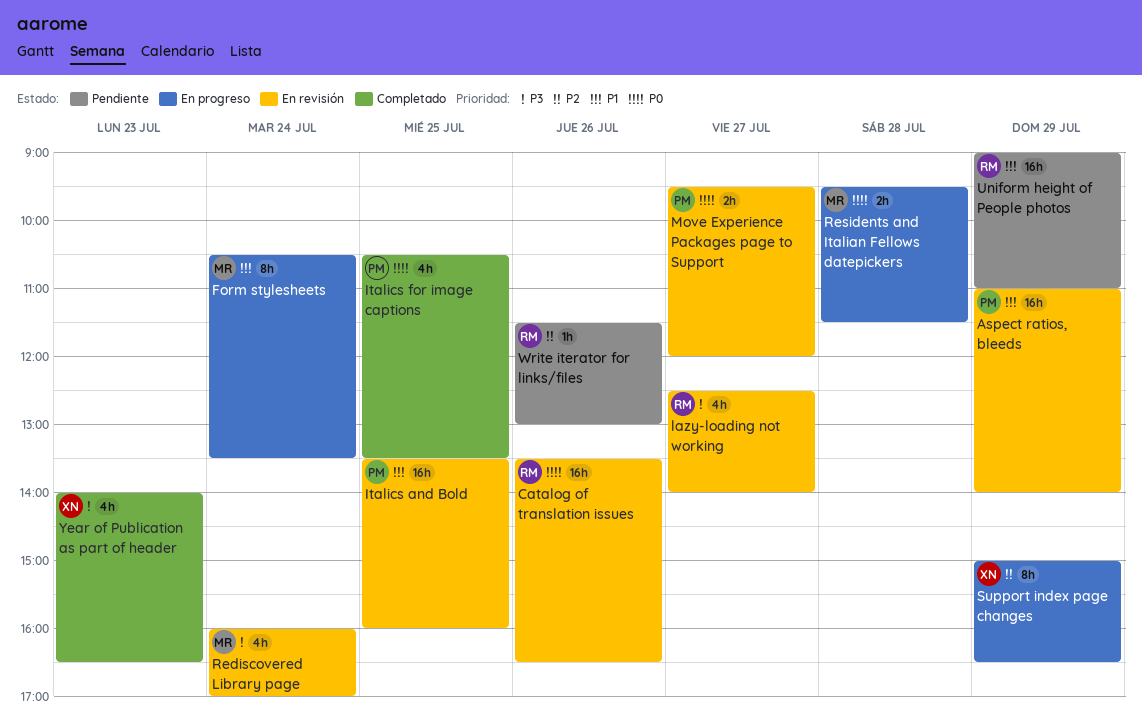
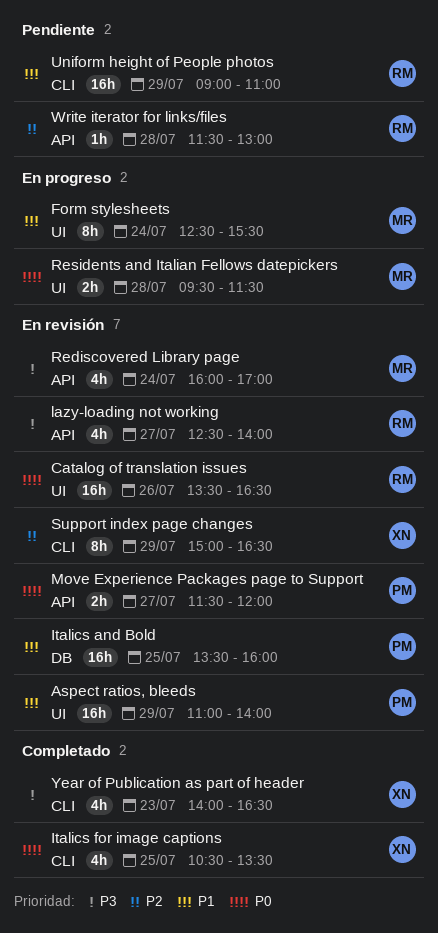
Form stylesheets, begins: 10:30 -> 12:30
Form stylesheets, ends: 13:30 -> 15:30
Italics for image captions, owner: PM -> XN
Move Experience Packages page to Support, begins: 09:30 -> 11:30
Support index page changes, status: En progreso -> En revisión
Write iterator for links/files, day: Jul 26 -> Jul 28

